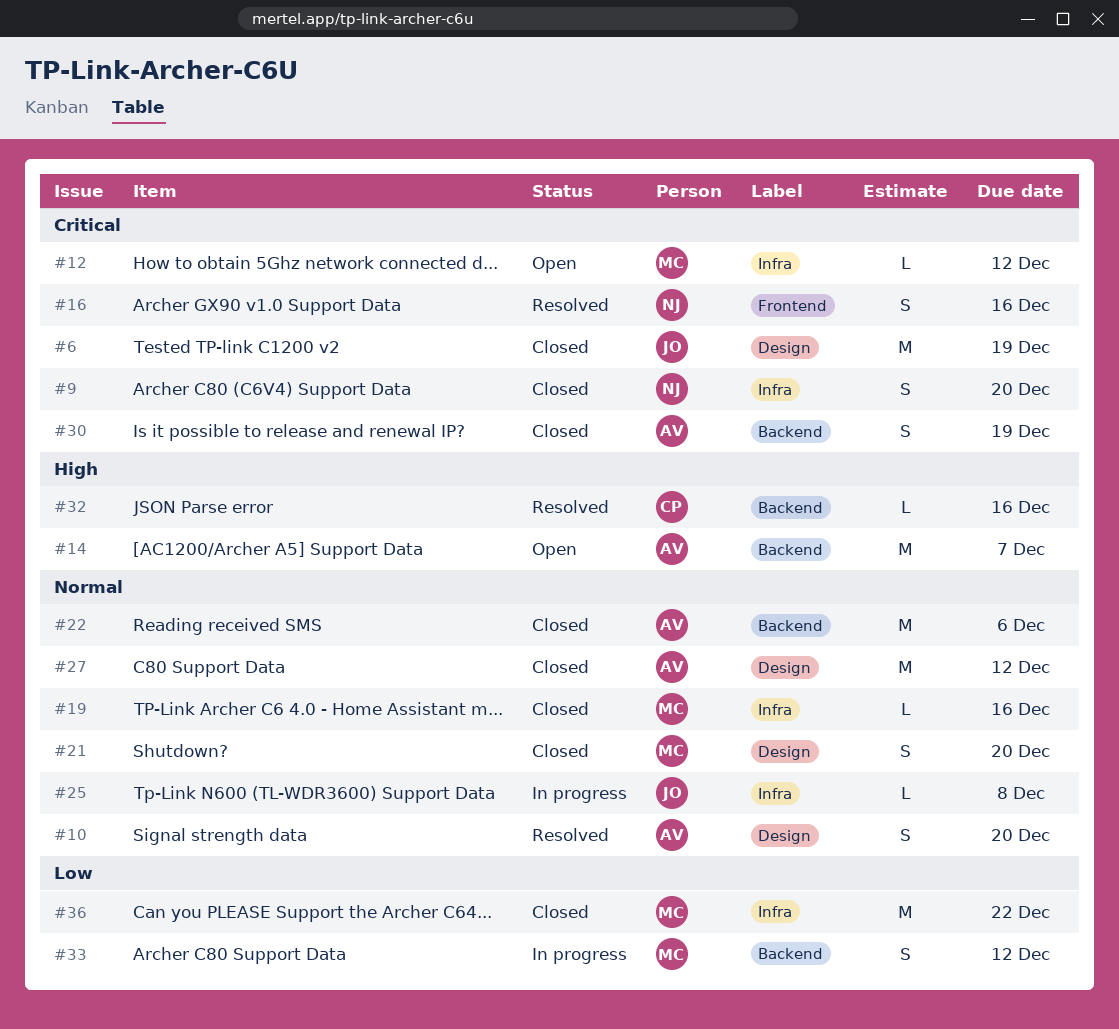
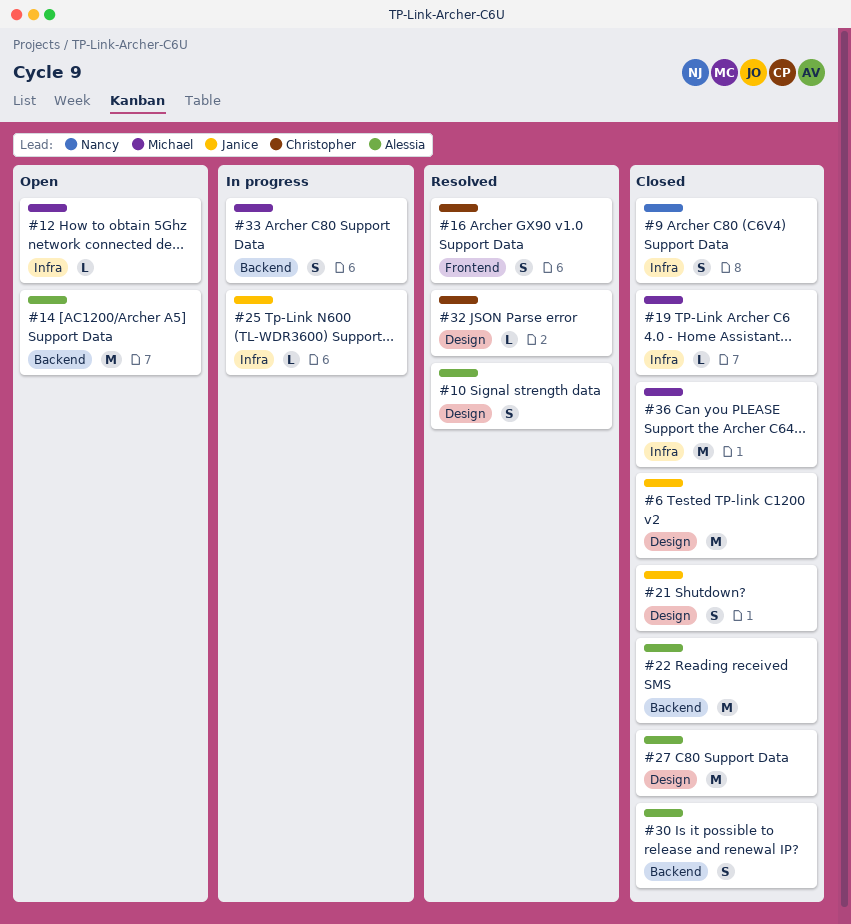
#16, owner: Nancy -> Christopher
#21, owner: Michael -> Janice
#32, label: Backend -> Design

